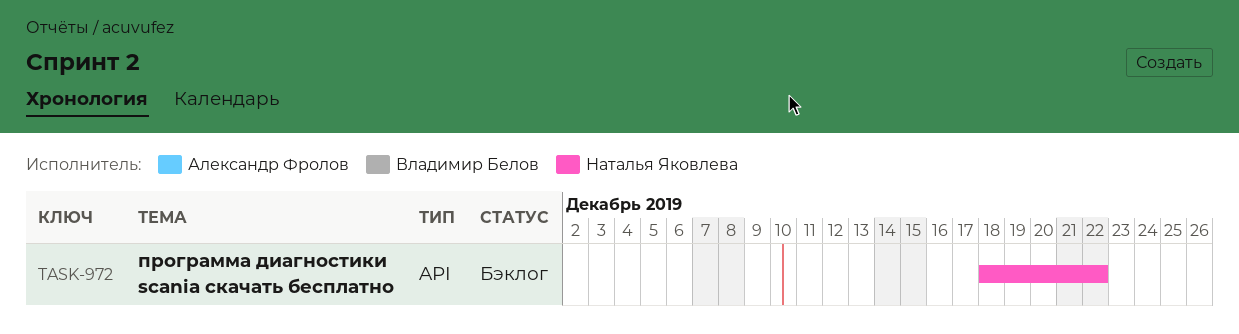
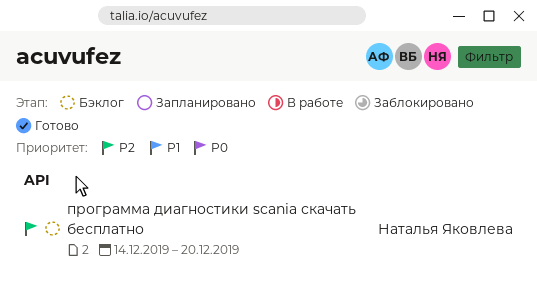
программа диагностики scania скачать бесплатно, start: Dec 18 -> Dec 14
программа диагностики scania скачать бесплатно, due: Dec 22 -> Dec 20

